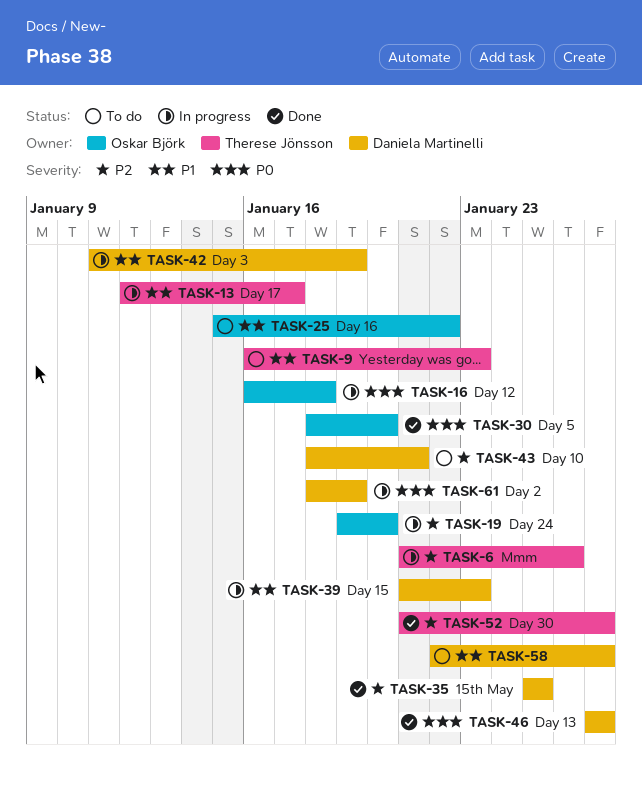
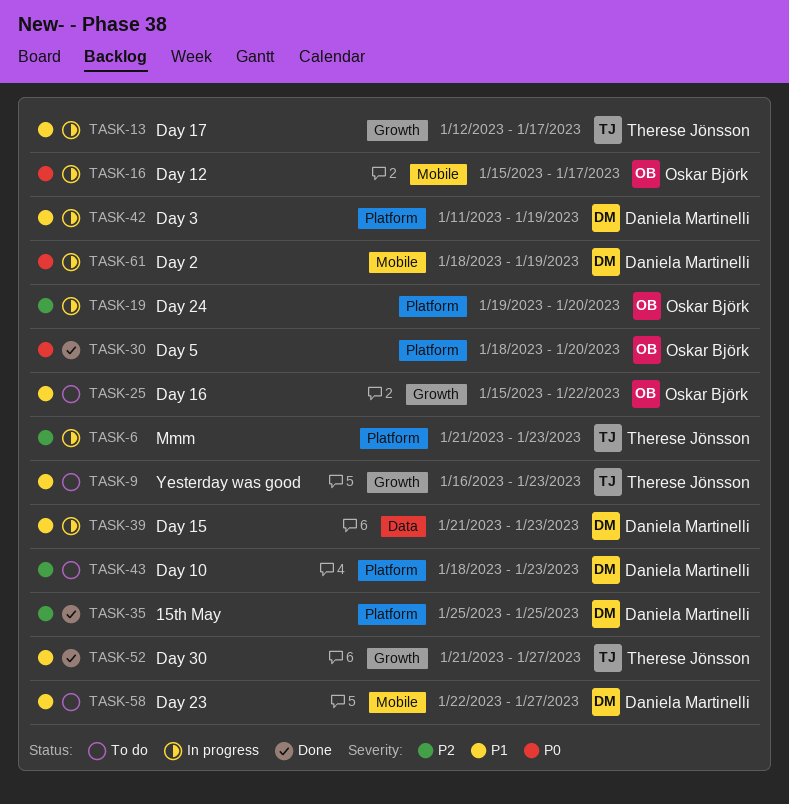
TASK-6, due: Jan 26 -> Jan 23
TASK-16, start: Jan 16 -> Jan 15
TASK-16, due: Jan 18 -> Jan 17
TASK-43, due: Jan 21 -> Jan 23
TASK-46: present -> none
TASK-52, priority: P2 -> P1

